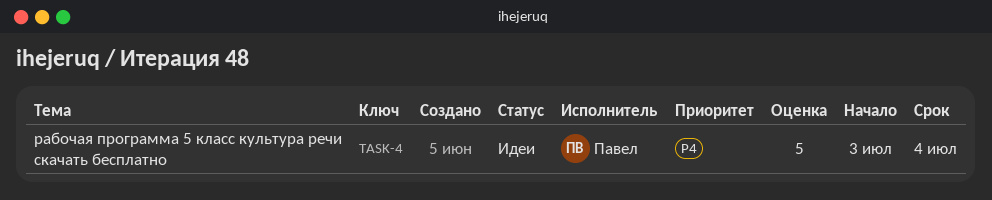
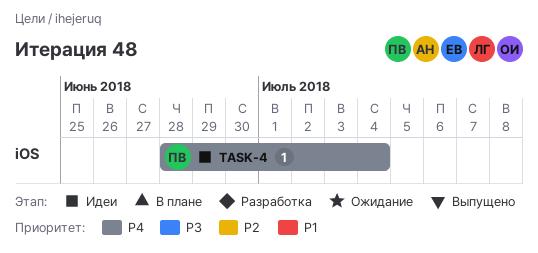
TASK-4, estimate: 5 -> 1
TASK-4, start: Jul 3 -> Jun 28

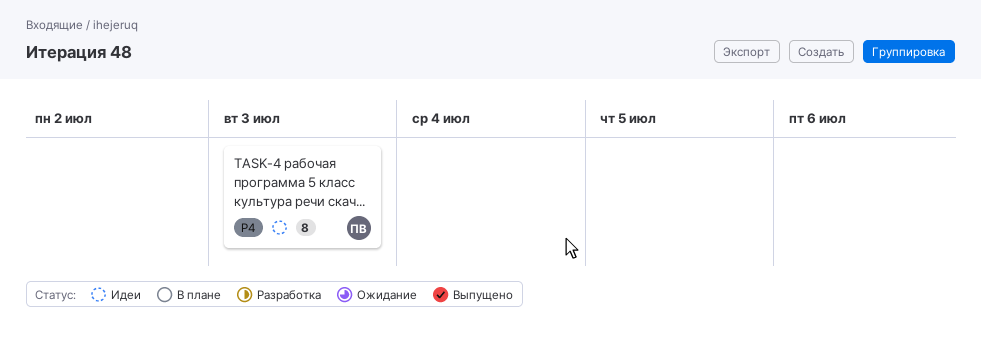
TASK-4, estimate: 1 -> 8
TASK-4, due: Jul 4 -> Jul 3

